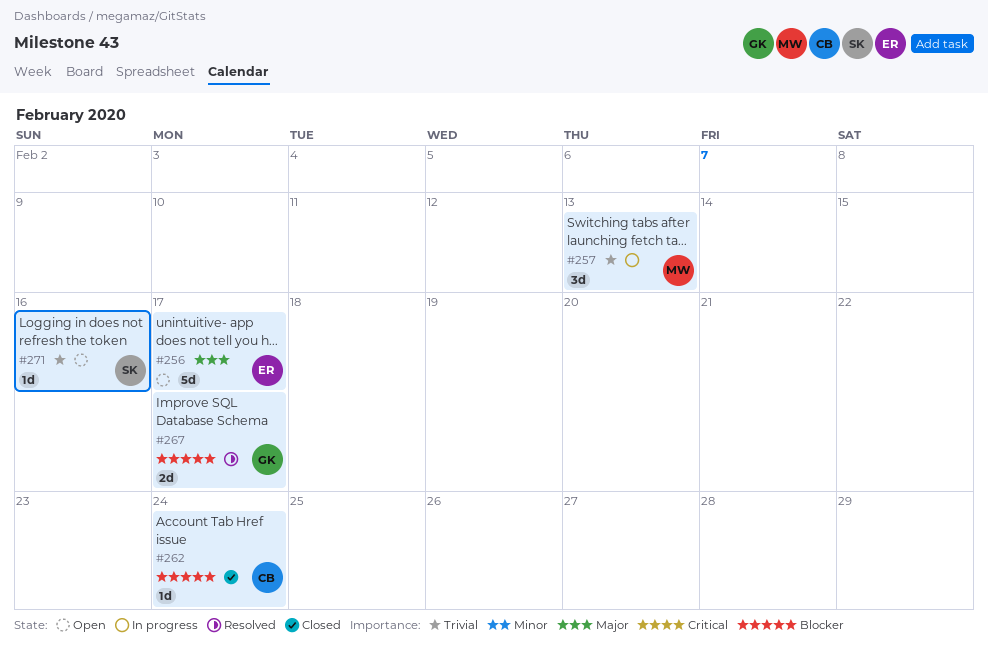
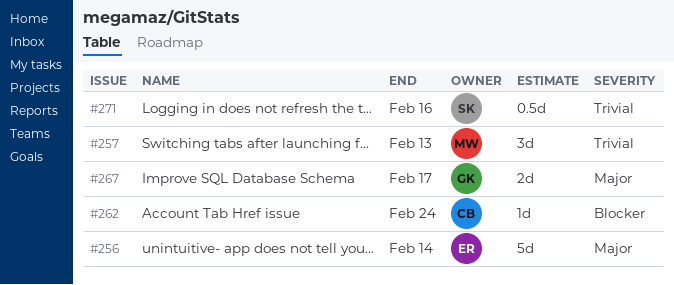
#256, due: Feb 17 -> Feb 14
#267, priority: Blocker -> Major
#271, estimate: 1d -> 0.5d

